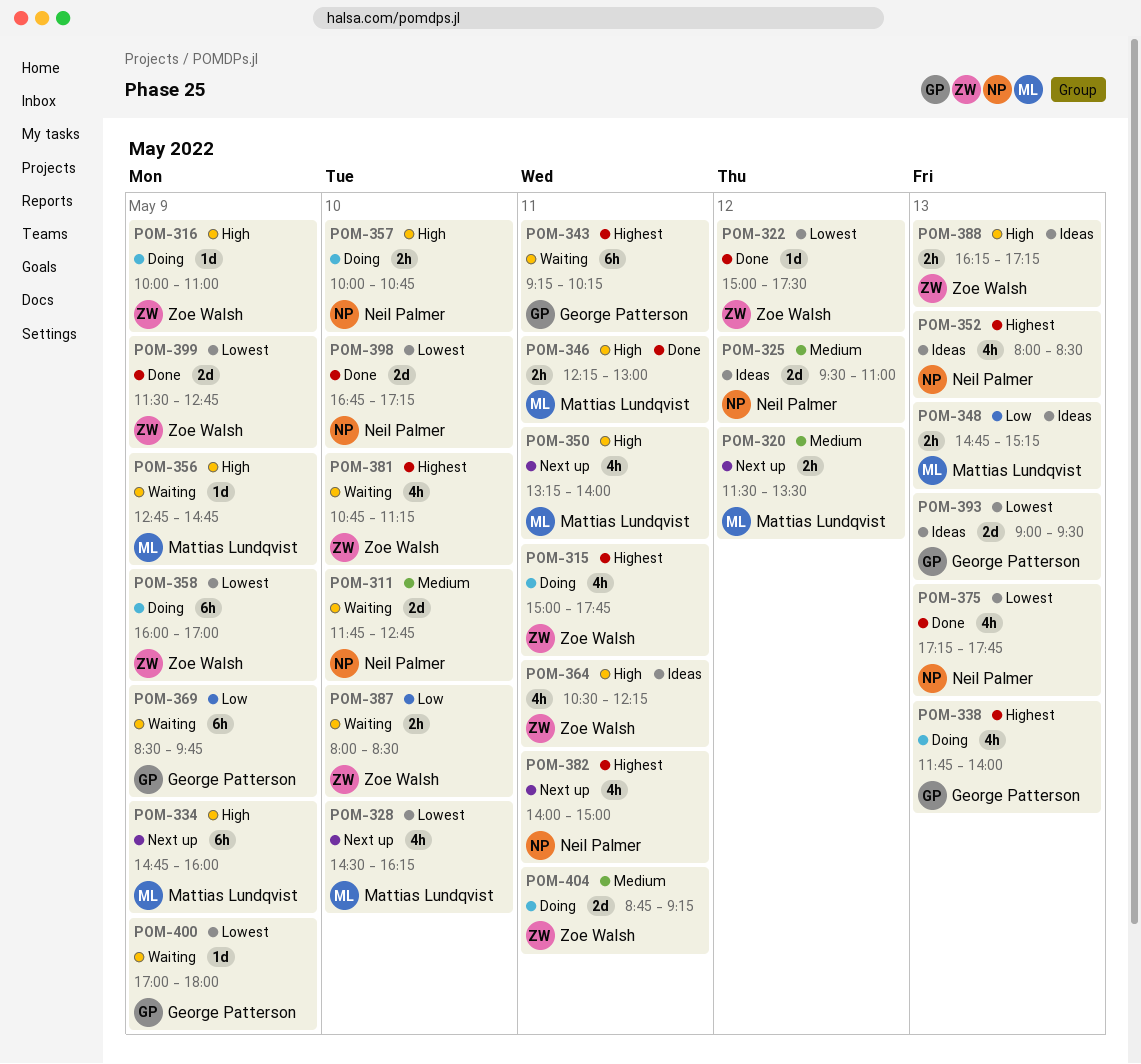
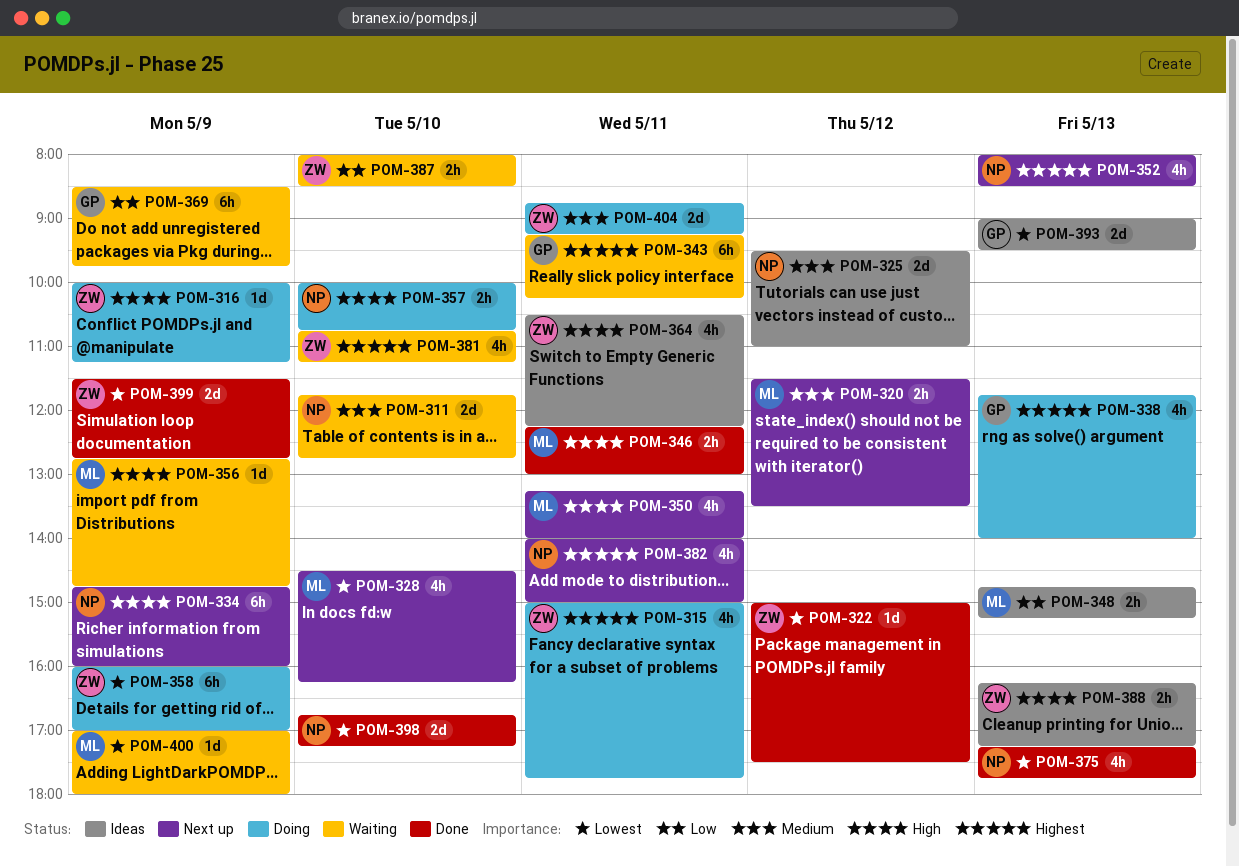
POM-316, ends: 11:00 -> 11:15
POM-334, owner: Mattias Lundqvist -> Neil Palmer
POM-352, status: Ideas -> Next up
POM-400, owner: George Patterson -> Mattias Lundqvist

